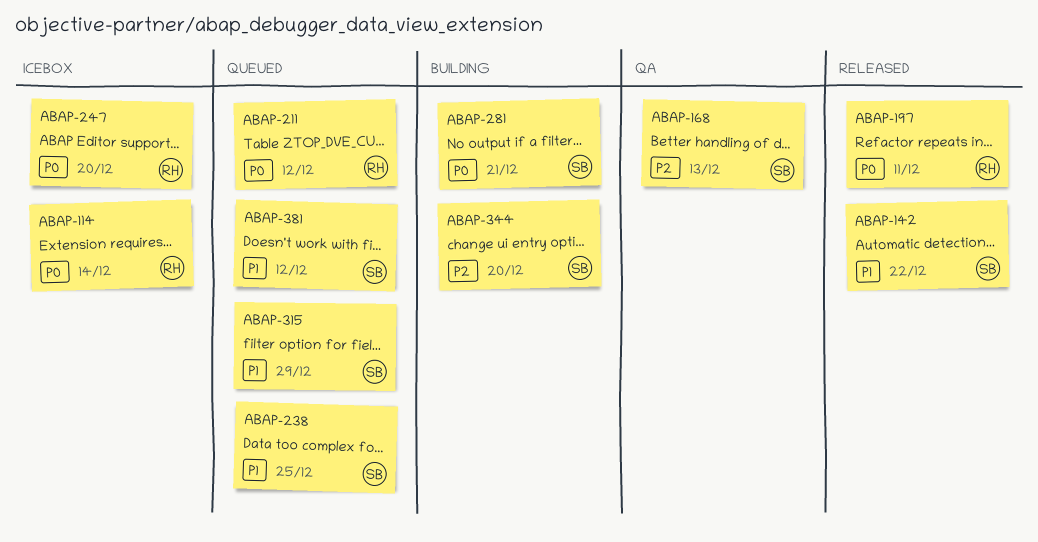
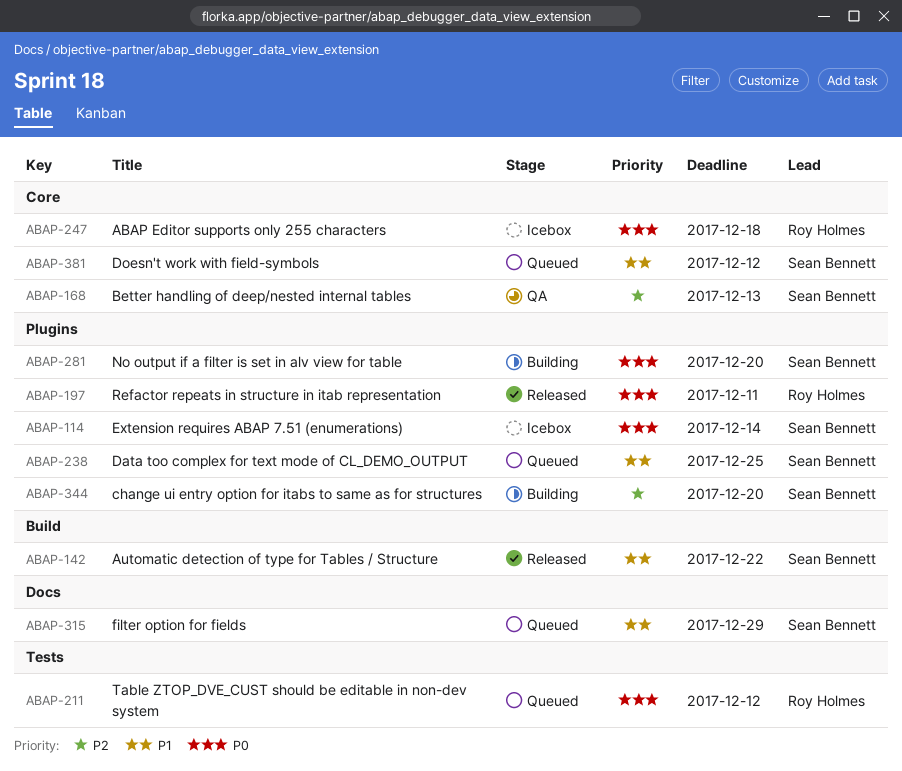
ABAP-114, owner: Roy Holmes -> Sean Bennett
ABAP-247, due: Dec 20 -> Dec 18
ABAP-281, due: Dec 21 -> Dec 20

